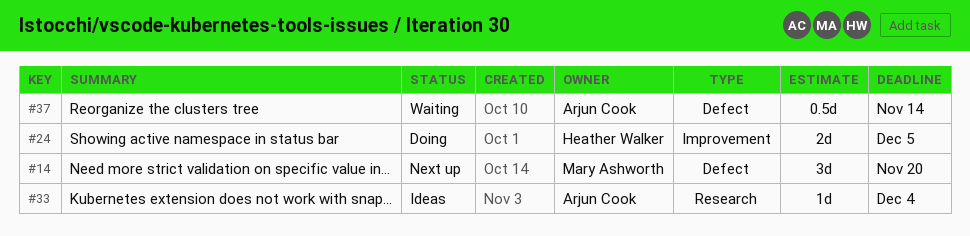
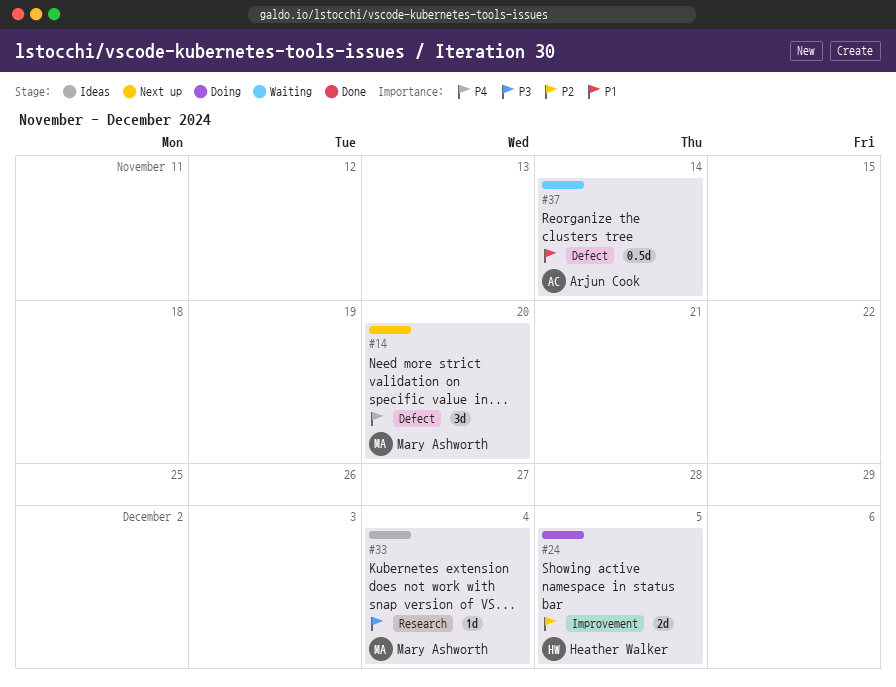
#33, owner: Arjun Cook -> Mary Ashworth

